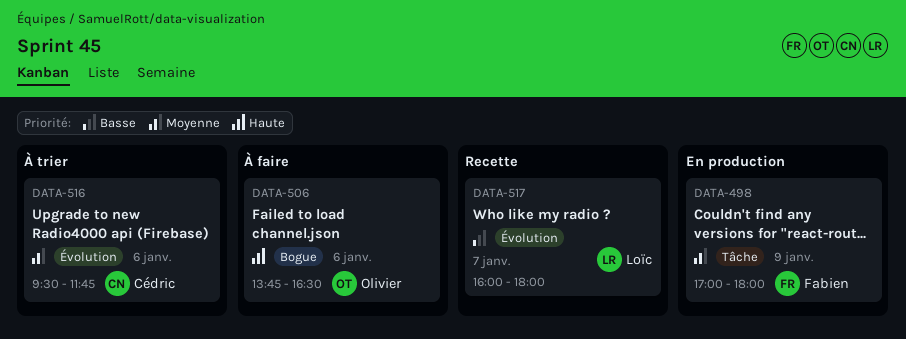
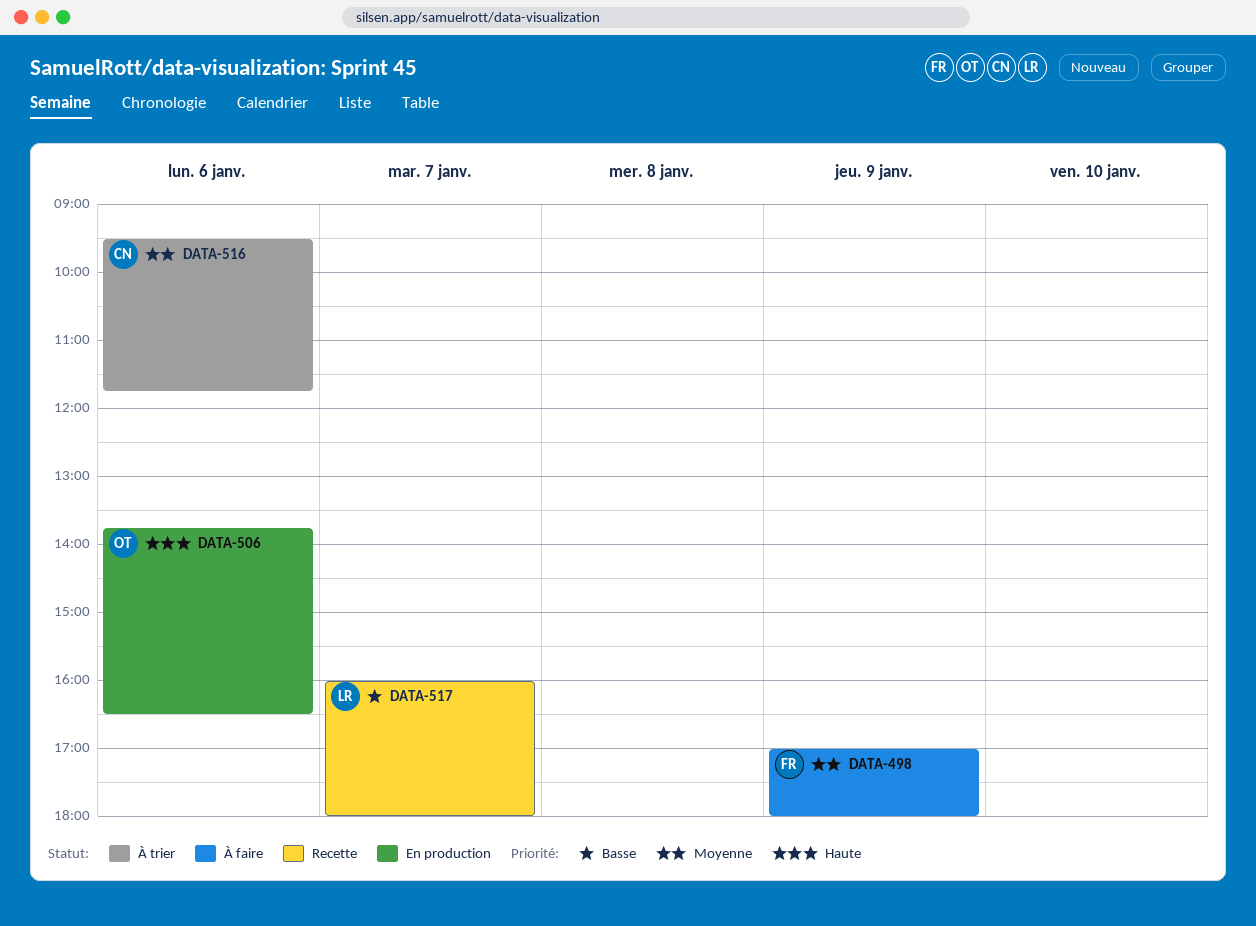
DATA-498, status: En production -> À faire
DATA-506, status: À faire -> En production

